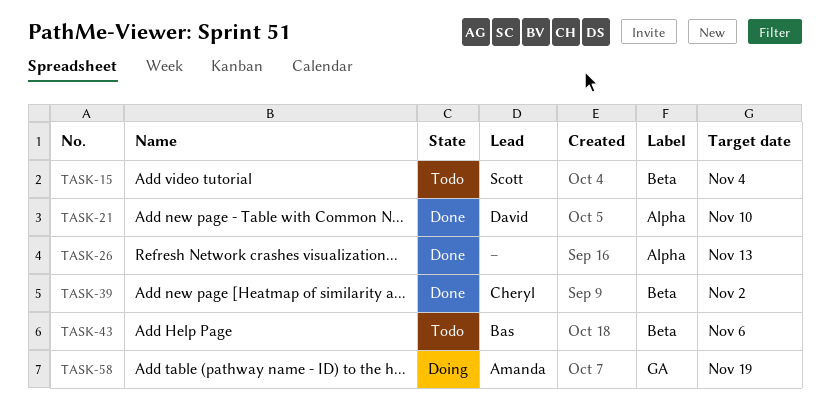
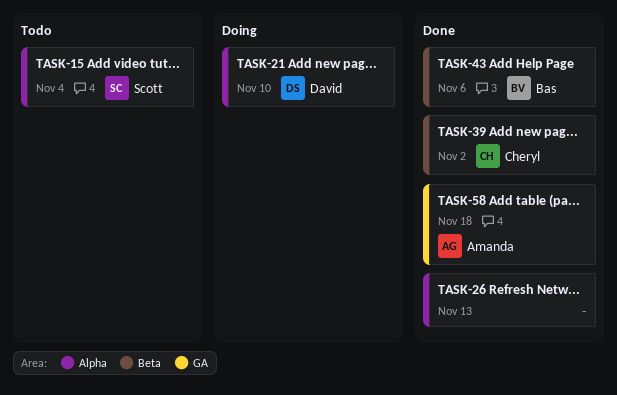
TASK-15, label: Beta -> Alpha
TASK-21, status: Done -> Doing
TASK-43, status: Todo -> Done
TASK-58, status: Doing -> Done
TASK-58, due: Nov 19 -> Nov 18

